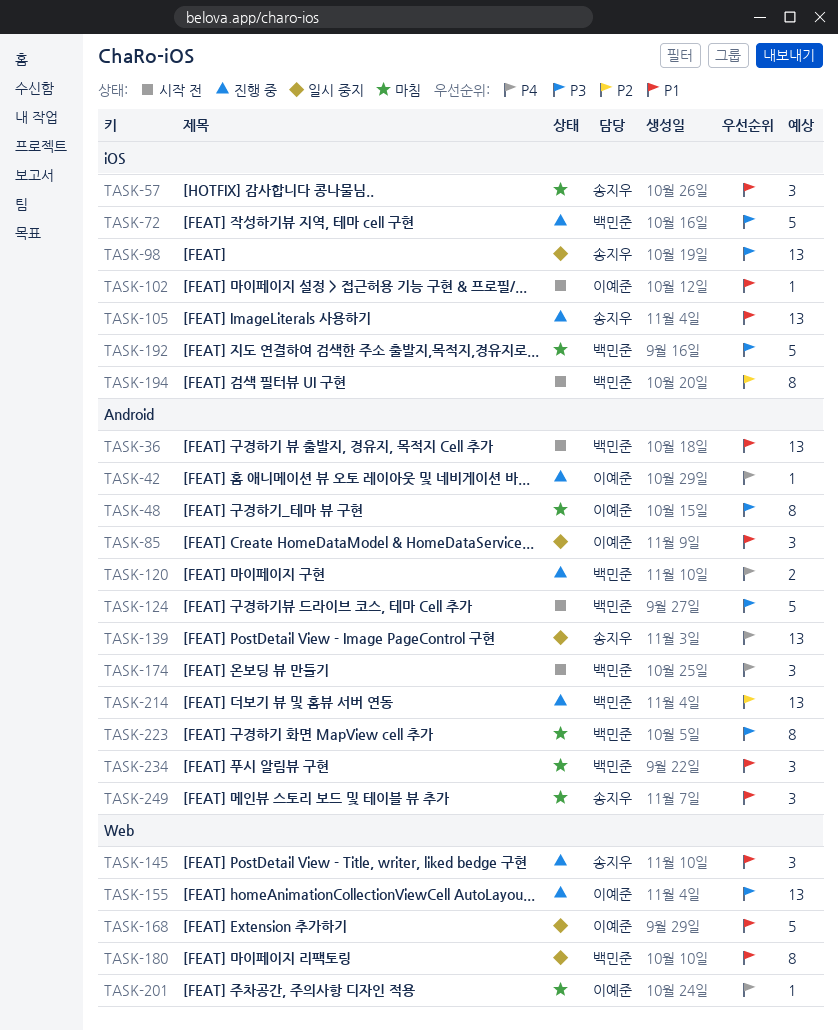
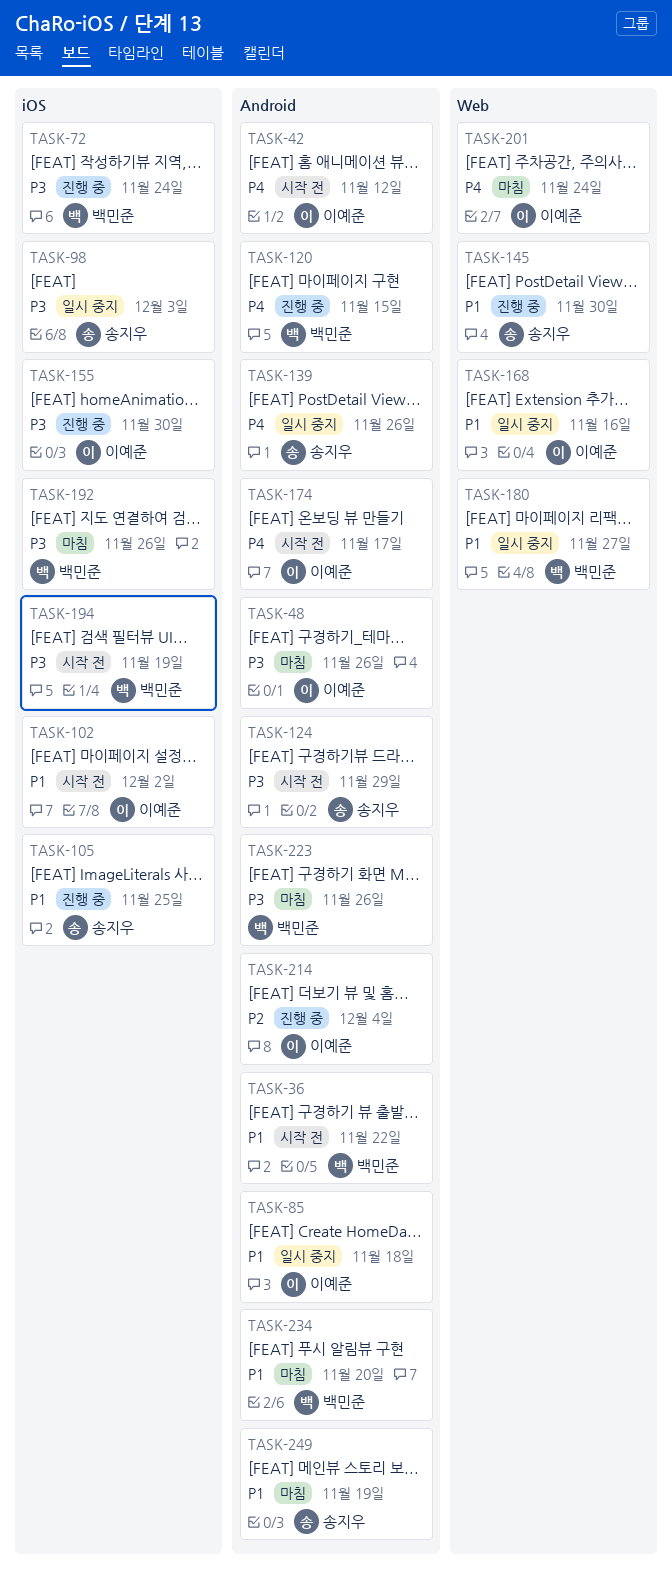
TASK-42, status: 진행 중 -> 시작 전
TASK-57: present -> none
TASK-124, owner: 백민준 -> 송지우
TASK-155, label: Web -> iOS
TASK-174, owner: 백민준 -> 이예준
TASK-194, priority: P2 -> P3
TASK-214, owner: 백민준 -> 이예준

